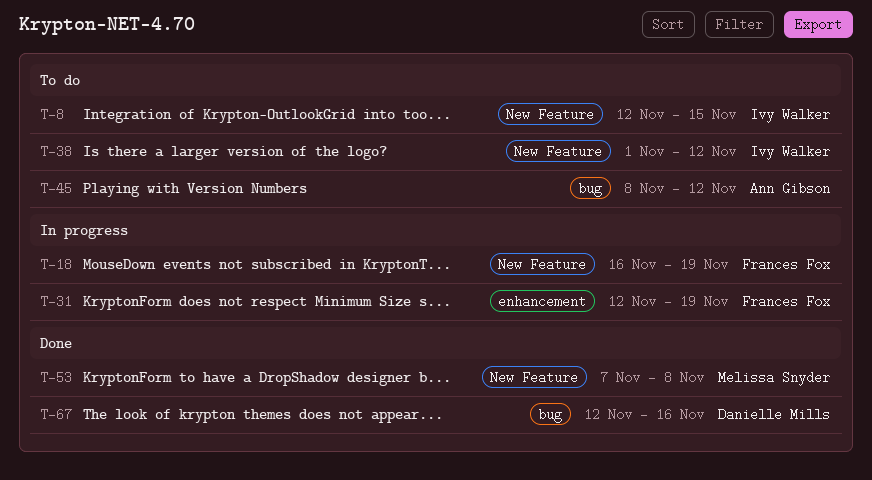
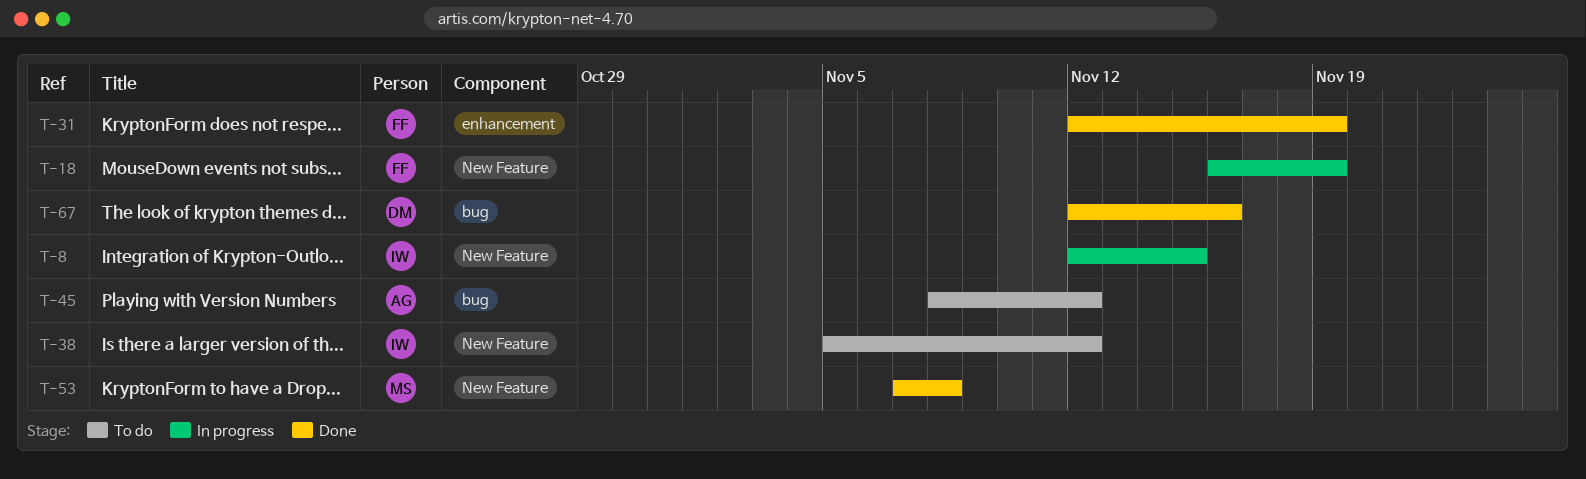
T-8, status: To do -> In progress
T-31, status: In progress -> Done
T-38, start: Nov 1 -> Nov 5

